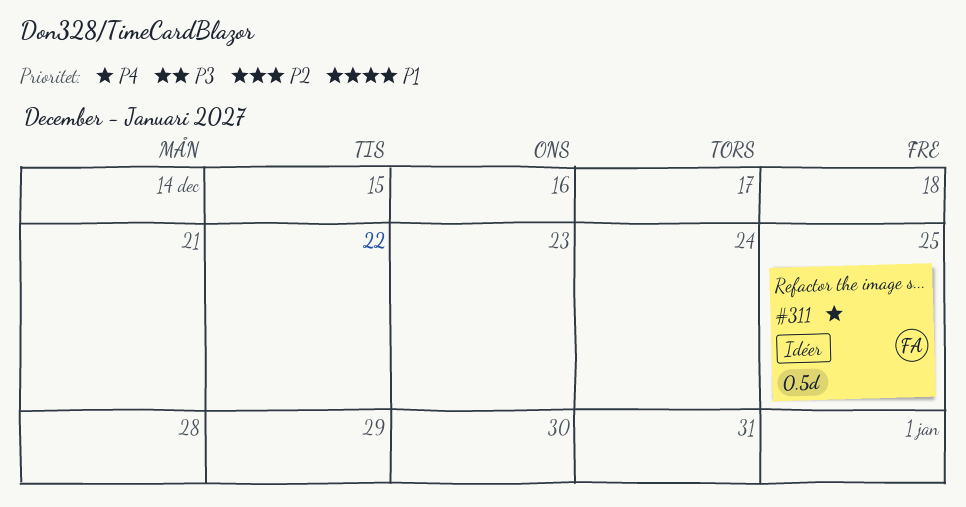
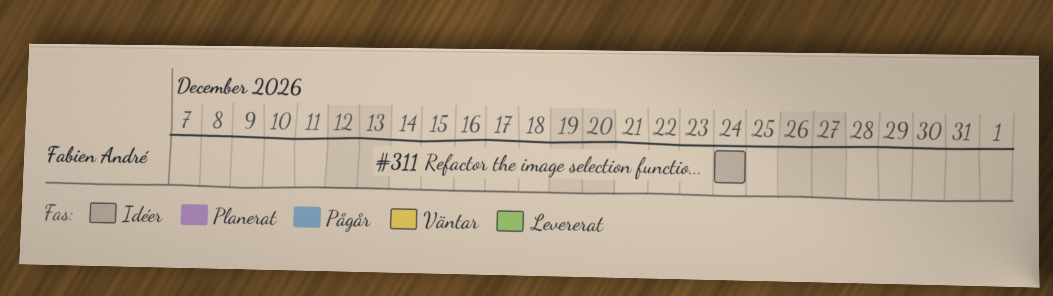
#311, due: Dec 25 -> Dec 24

